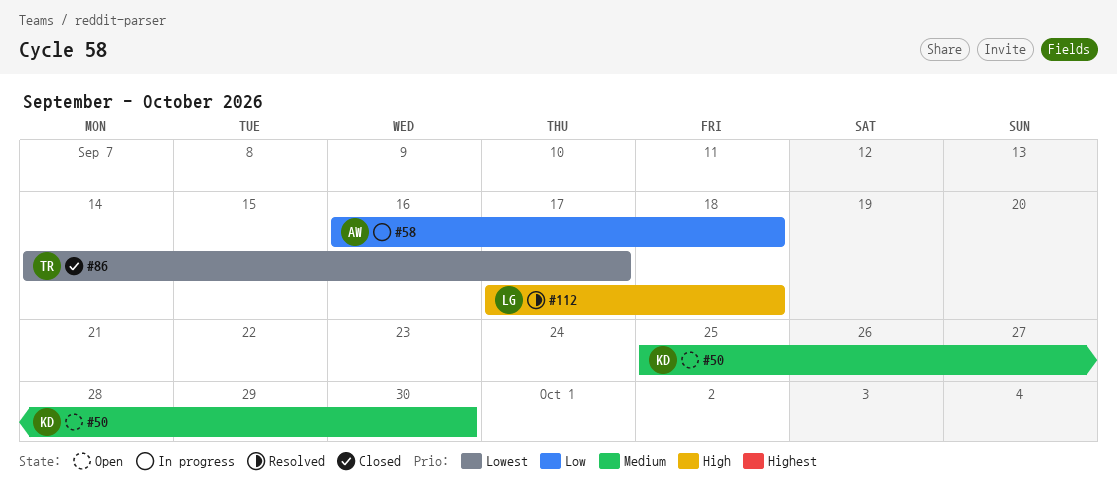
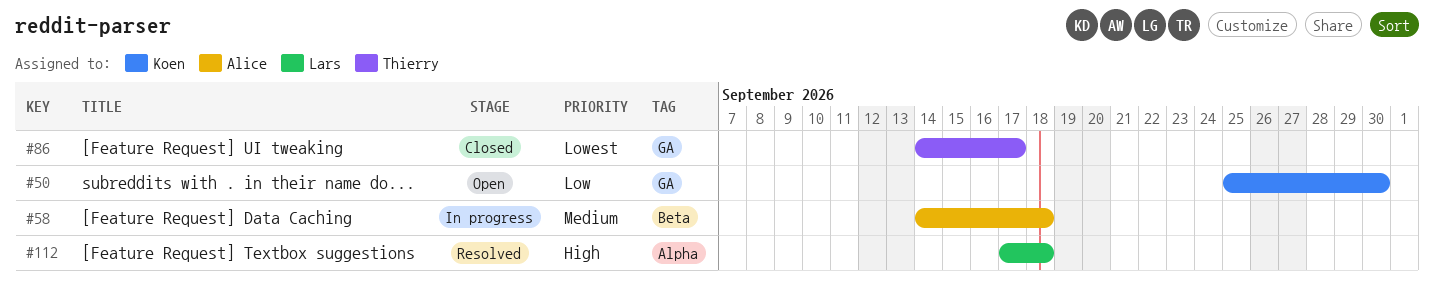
#50, priority: Medium -> Low
#58, priority: Low -> Medium
#58, start: Sep 16 -> Sep 14

